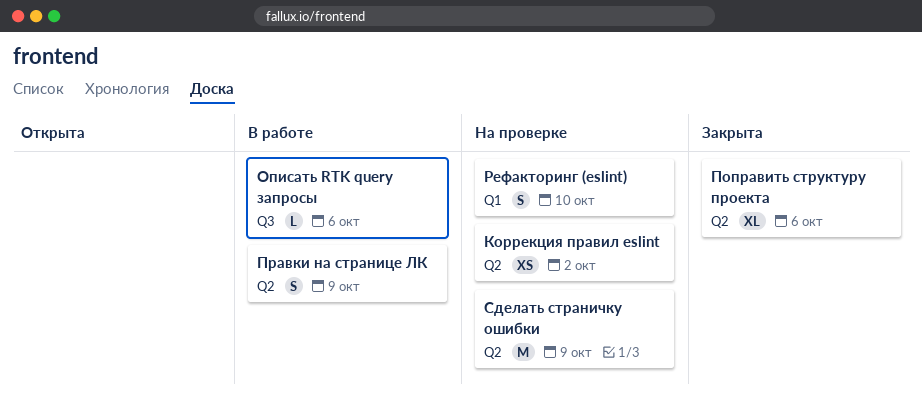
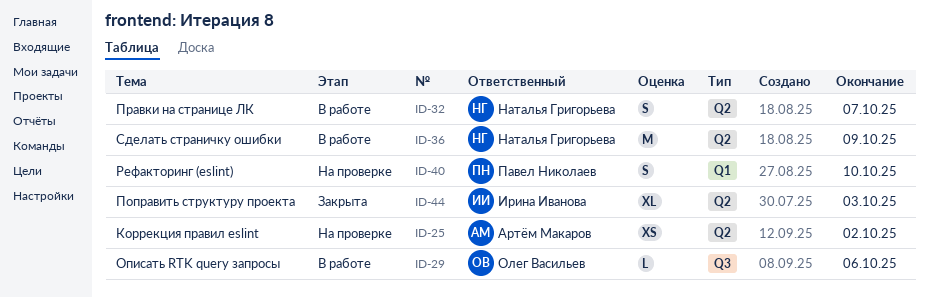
Поправить структуру проекта, due: Oct 6 -> Oct 3
Правки на странице ЛК, due: Oct 9 -> Oct 7
Сделать страничку ошибки, status: На проверке -> В работе

